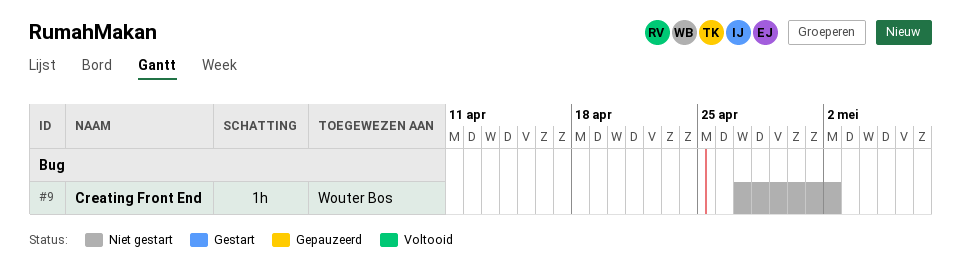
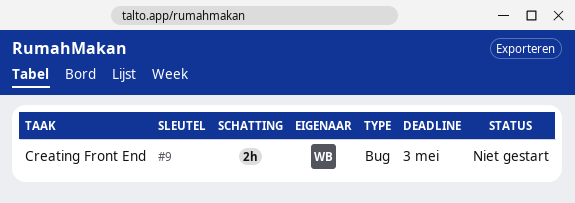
#9, estimate: 1h -> 2h
#9, due: May 2 -> May 3

